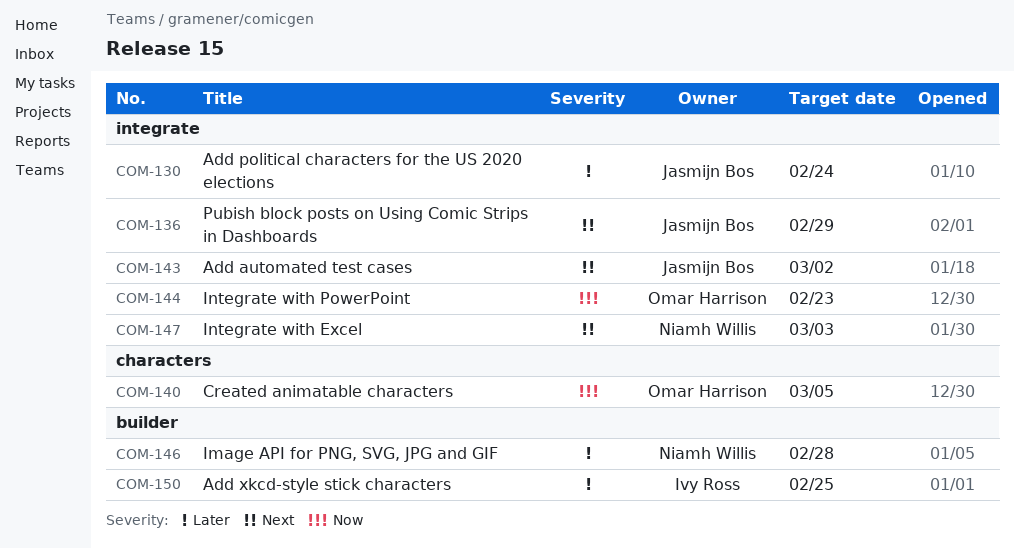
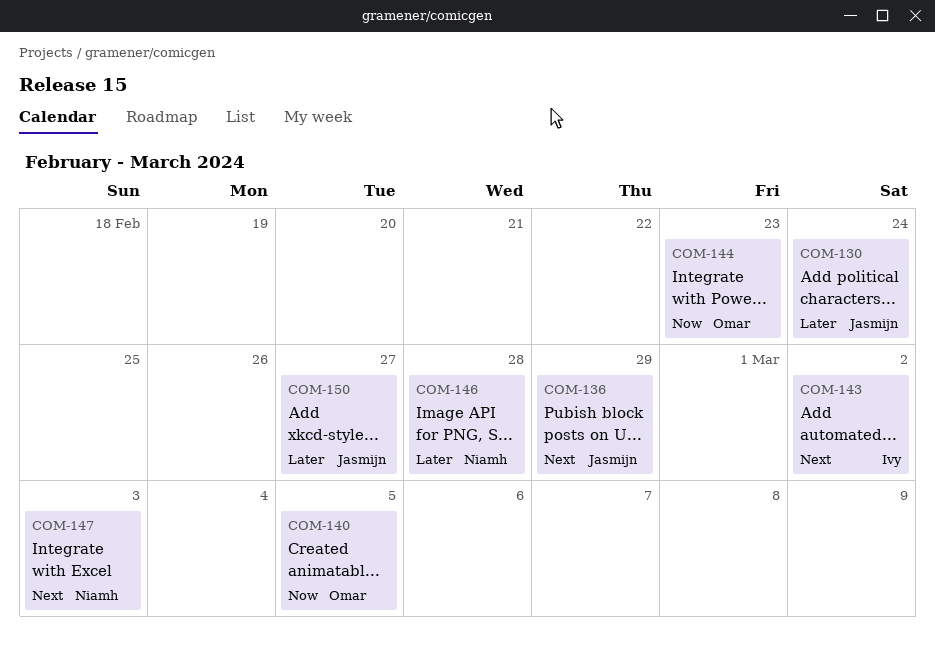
COM-143, owner: Jasmijn Bos -> Ivy Ross
COM-150, owner: Ivy Ross -> Jasmijn Bos
COM-150, due: Feb 25 -> Feb 27

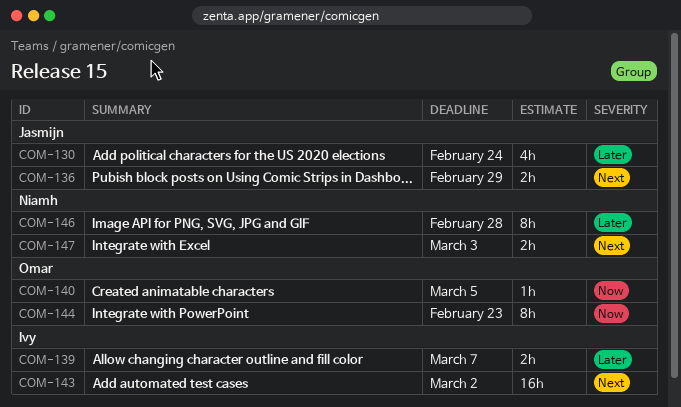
COM-139: none -> present
COM-150: present -> none

